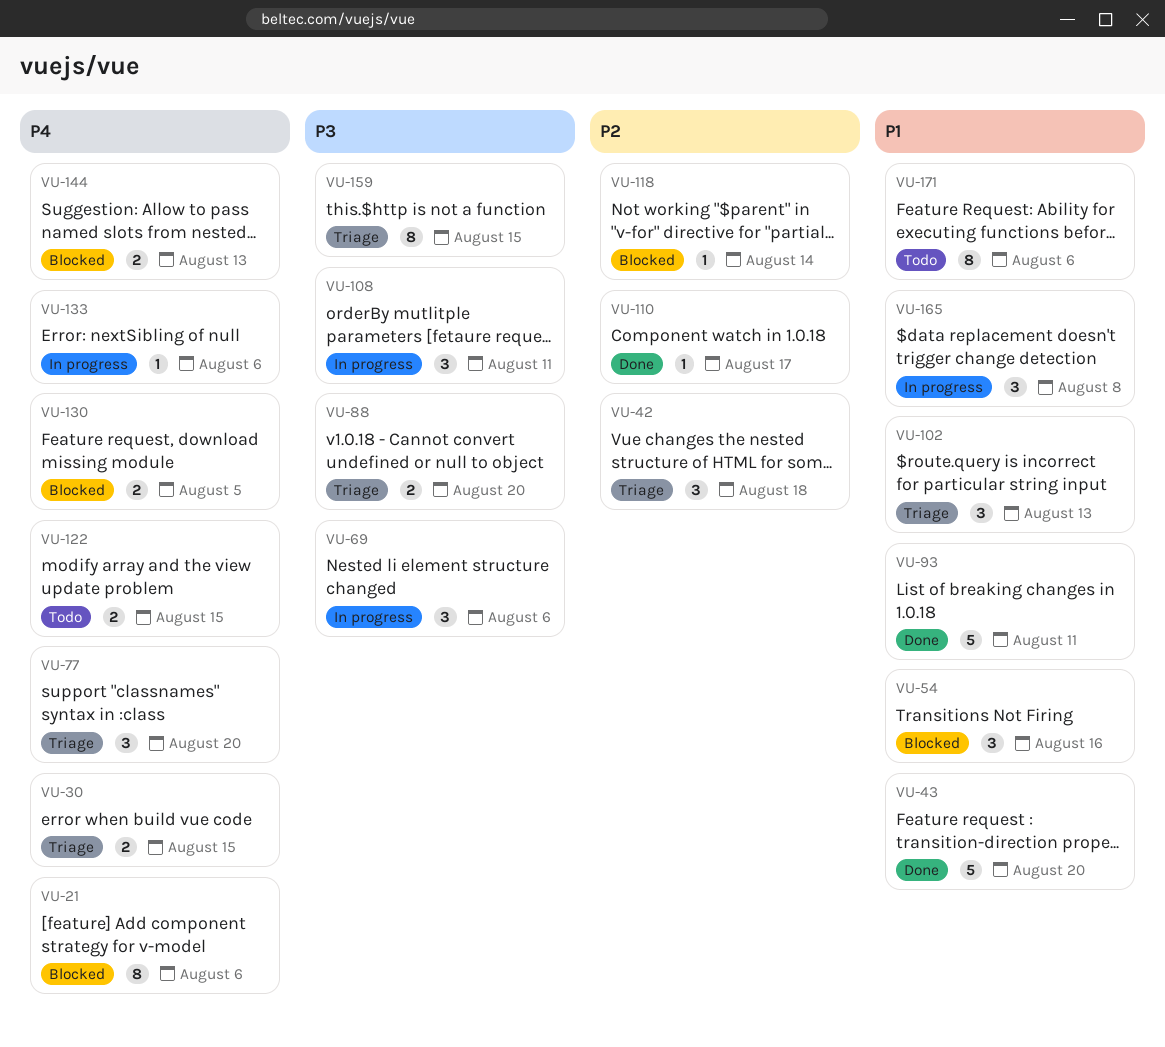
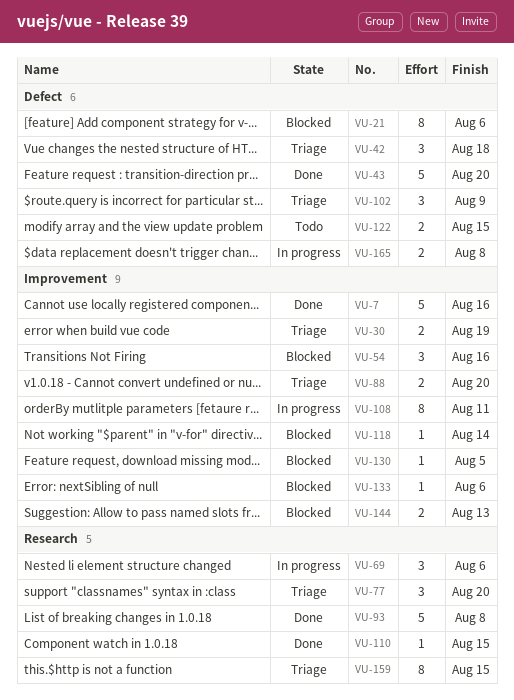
VU-7: none -> present
VU-30, due: Aug 15 -> Aug 19
VU-93, due: Aug 11 -> Aug 8
VU-102, due: Aug 13 -> Aug 9
VU-108, estimate: 3 -> 8
VU-110, due: Aug 17 -> Aug 15
VU-130, estimate: 2 -> 1
VU-133, status: In progress -> Blocked
VU-165, estimate: 3 -> 2
VU-171: present -> none

